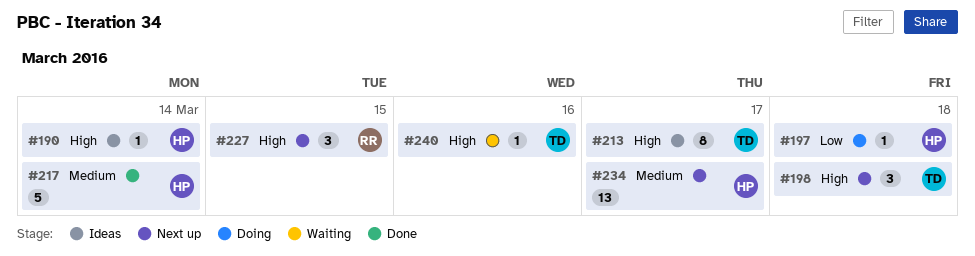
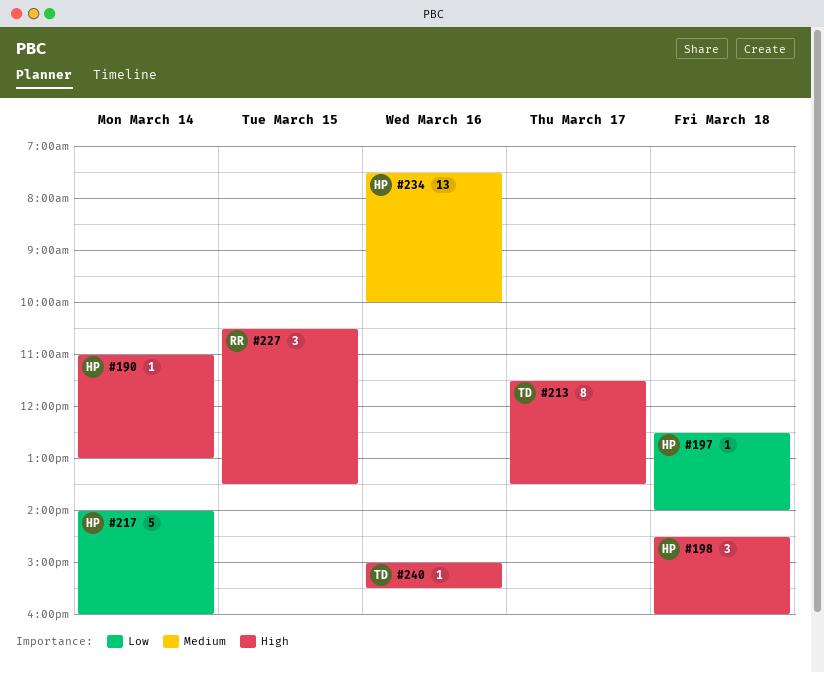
#198, owner: TD -> HP
#217, priority: Medium -> Low
#234, day: Mar 17 -> Mar 16

